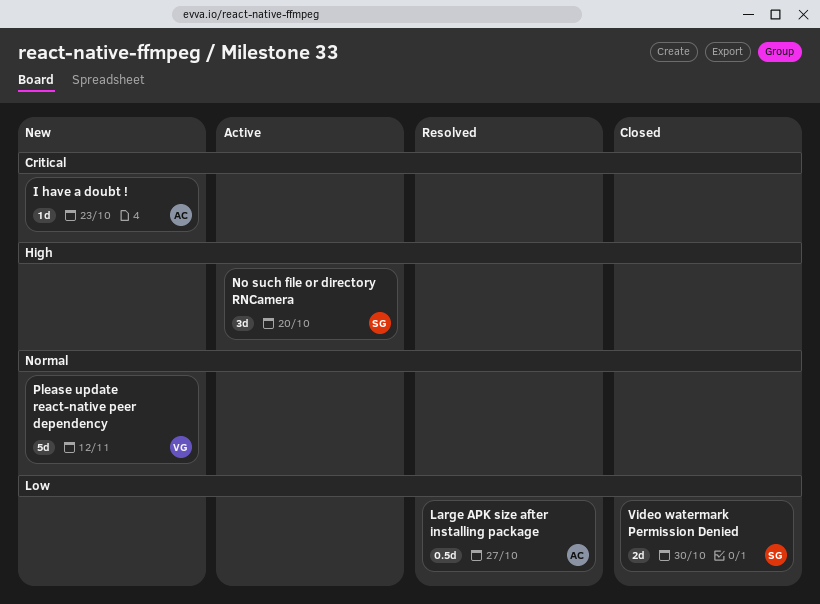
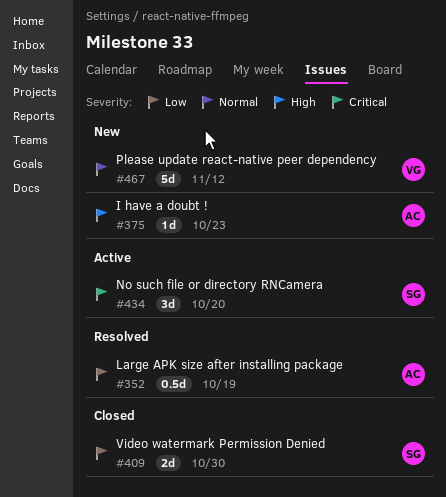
I have a doubt !, priority: Critical -> High
Large APK size after installing package, due: Oct 27 -> Oct 19
No such file or directory RNCamera, priority: High -> Critical

